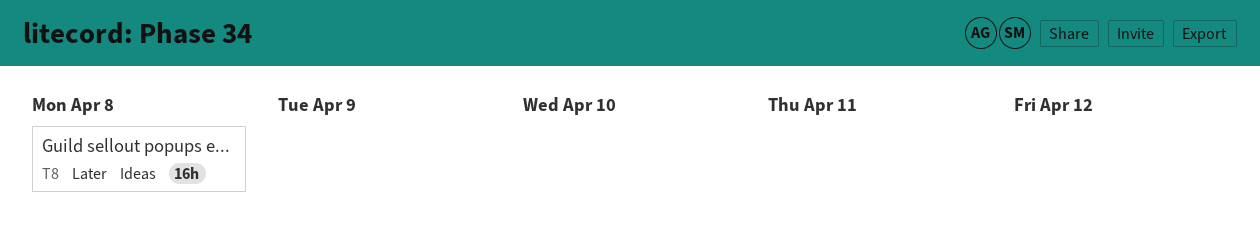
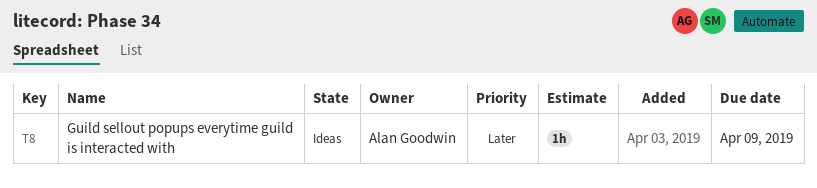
T8, estimate: 16h -> 1h
T8, due: Apr 8 -> Apr 9

